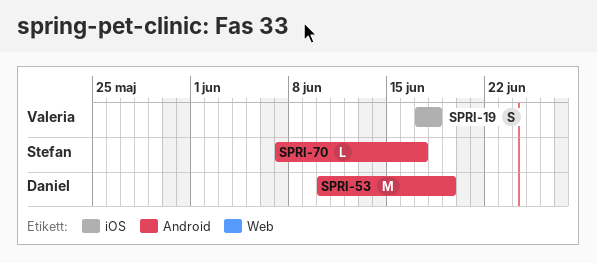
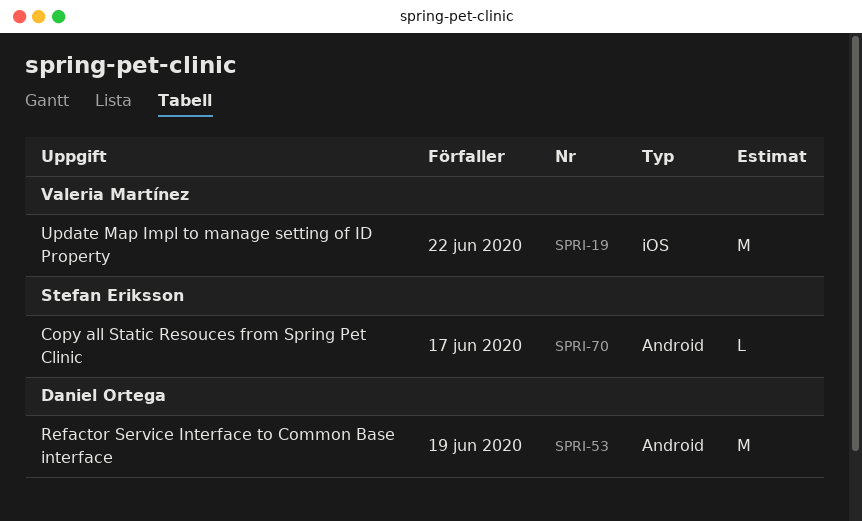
SPRI-19, estimate: S -> M
SPRI-19, due: Jun 18 -> Jun 22

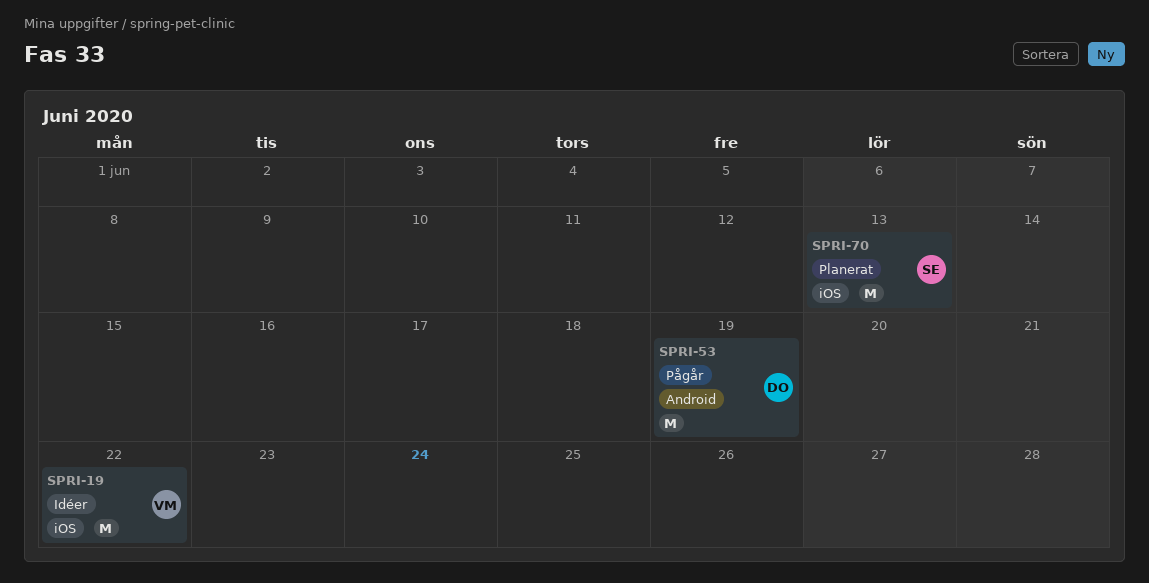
SPRI-70, label: Android -> iOS
SPRI-70, estimate: L -> M
SPRI-70, due: Jun 17 -> Jun 13

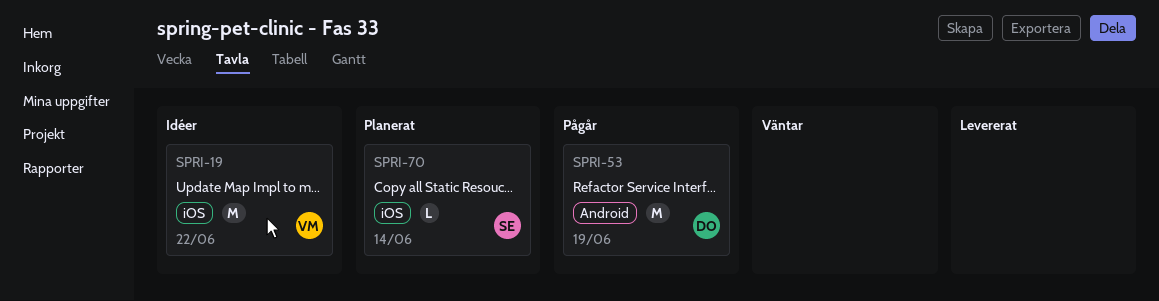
SPRI-70, estimate: M -> L
SPRI-70, due: Jun 13 -> Jun 14

